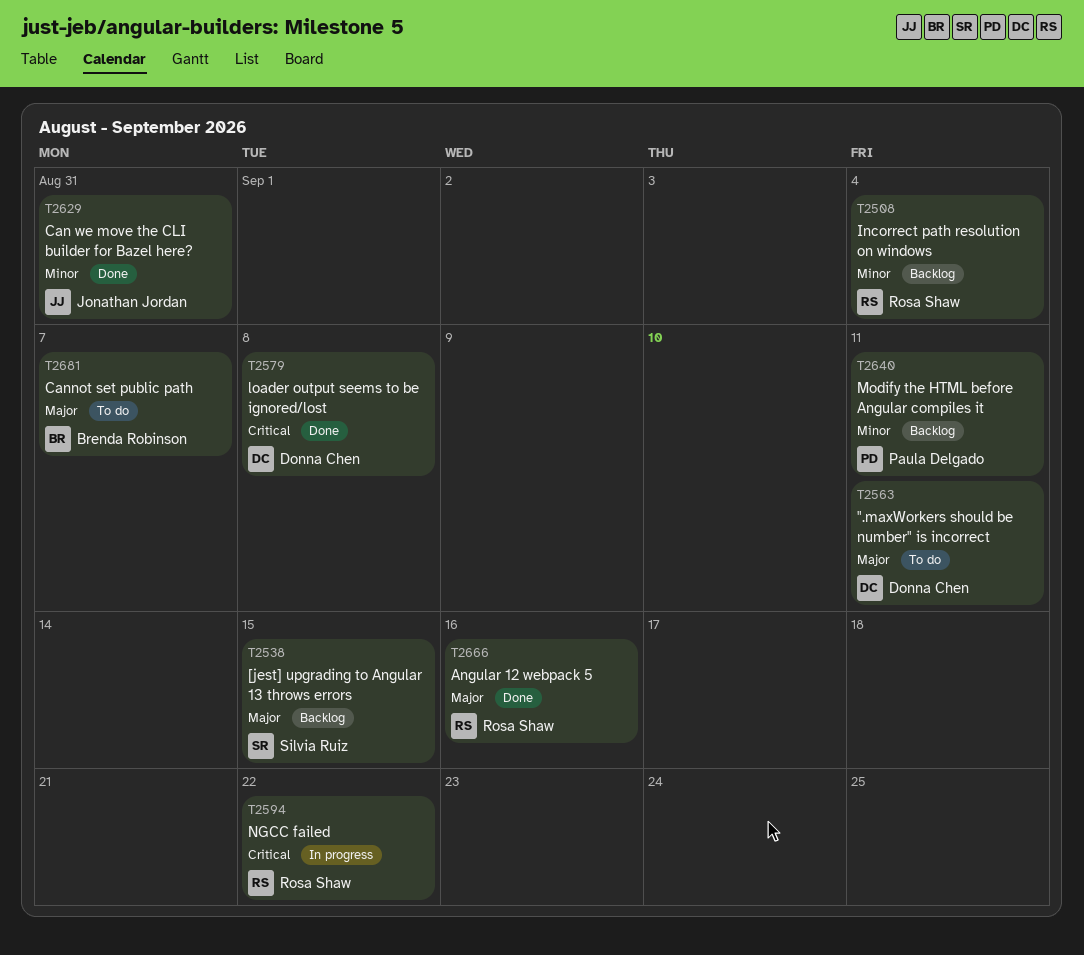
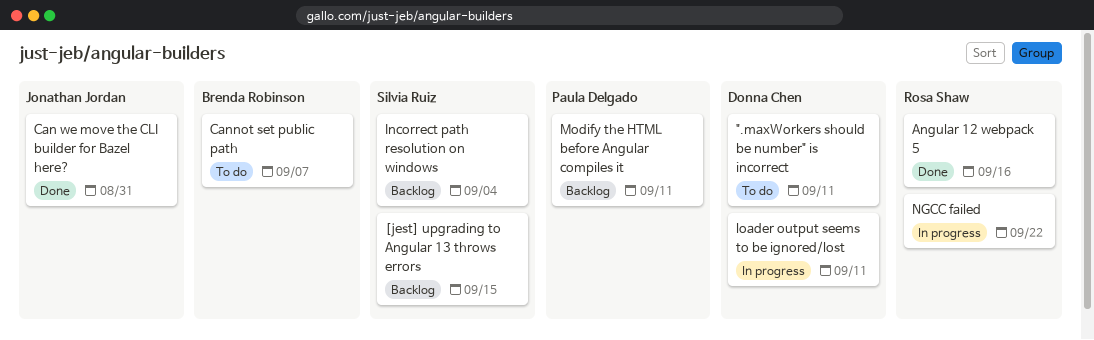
Incorrect path resolution on windows, owner: Rosa Shaw -> Silvia Ruiz
loader output seems to be ignored/lost, status: Done -> In progress
loader output seems to be ignored/lost, due: Sep 8 -> Sep 11

